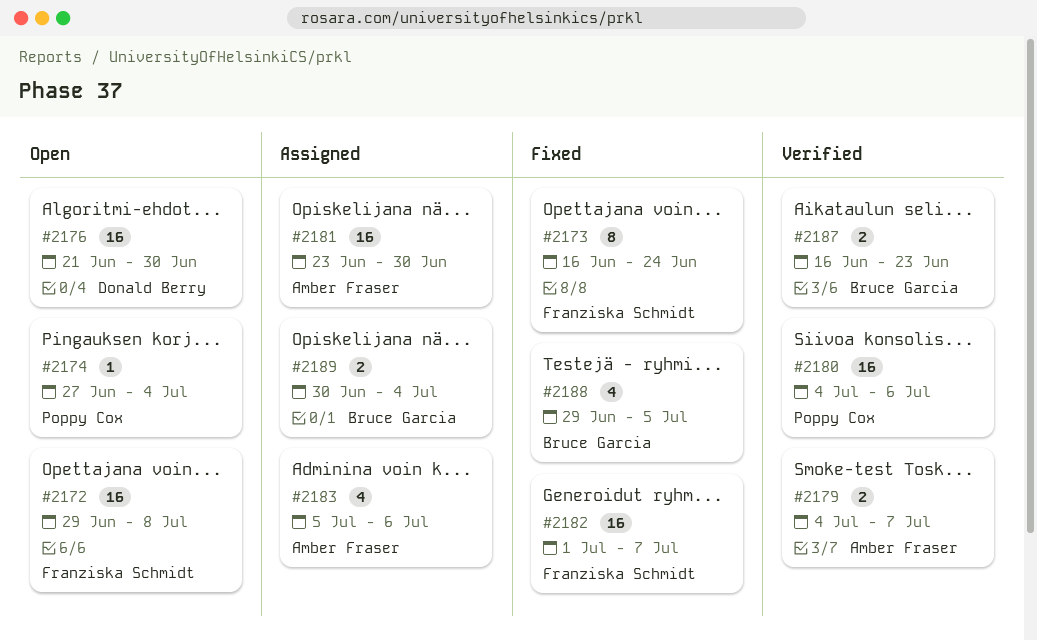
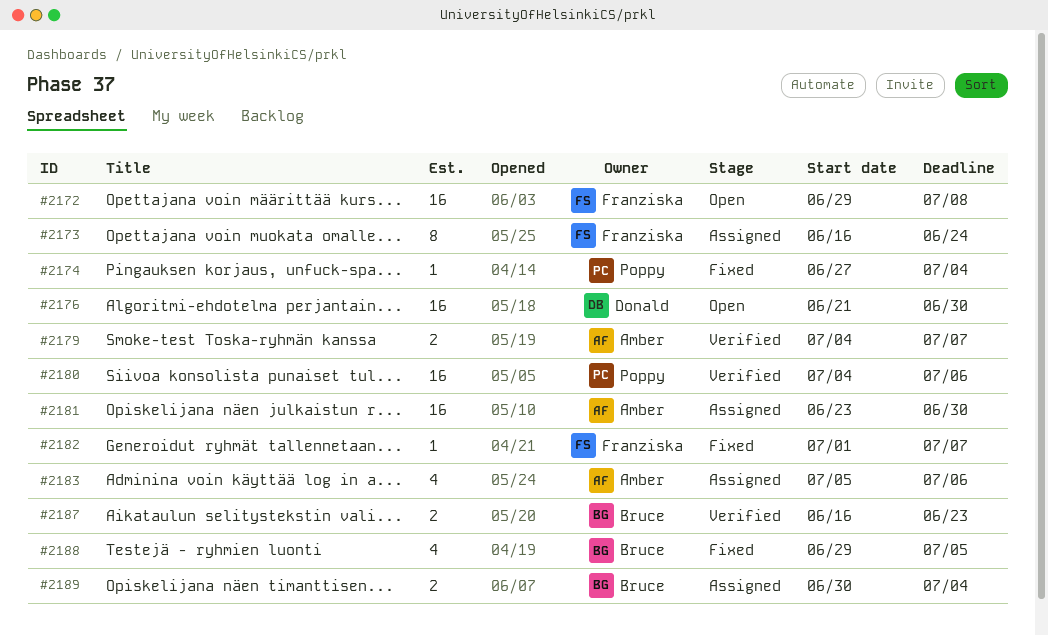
#2173, status: Fixed -> Assigned
#2174, status: Open -> Fixed
#2182, estimate: 16 -> 1

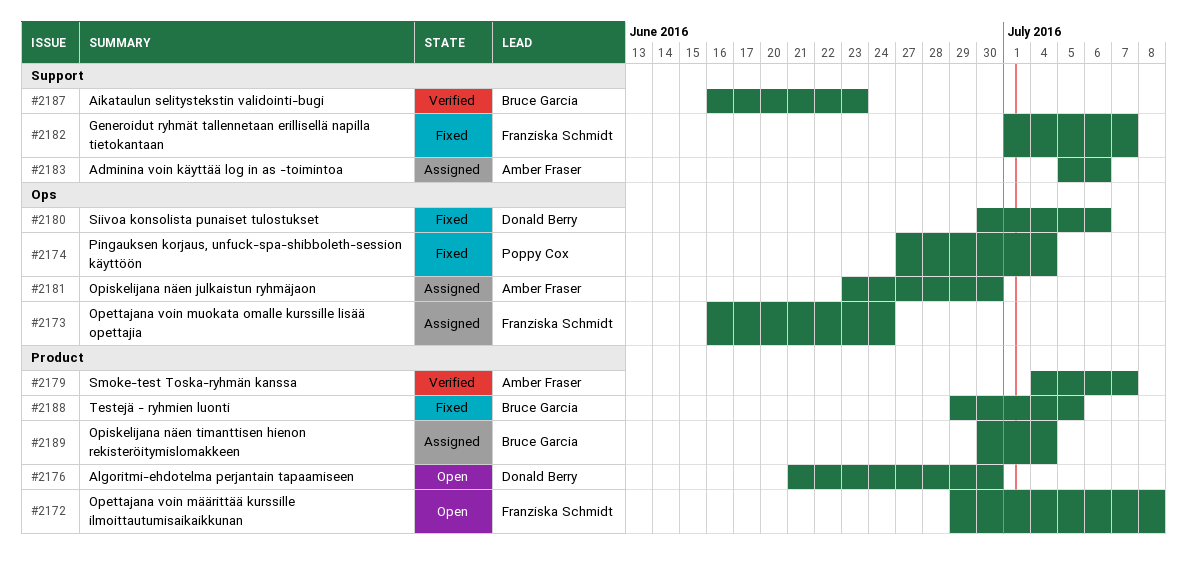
#2180, status: Verified -> Fixed
#2180, owner: Poppy Cox -> Donald Berry
#2180, start: Jul 4 -> Jun 30

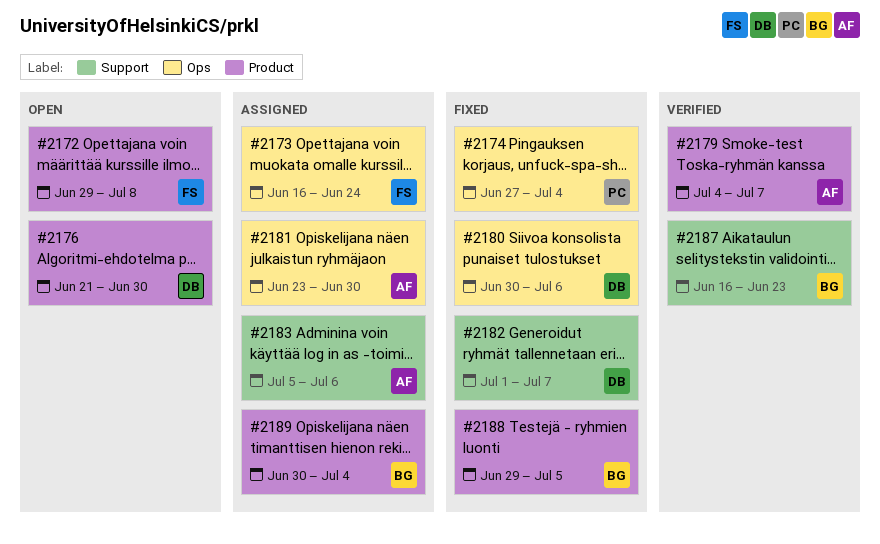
#2182, owner: Franziska Schmidt -> Donald Berry

